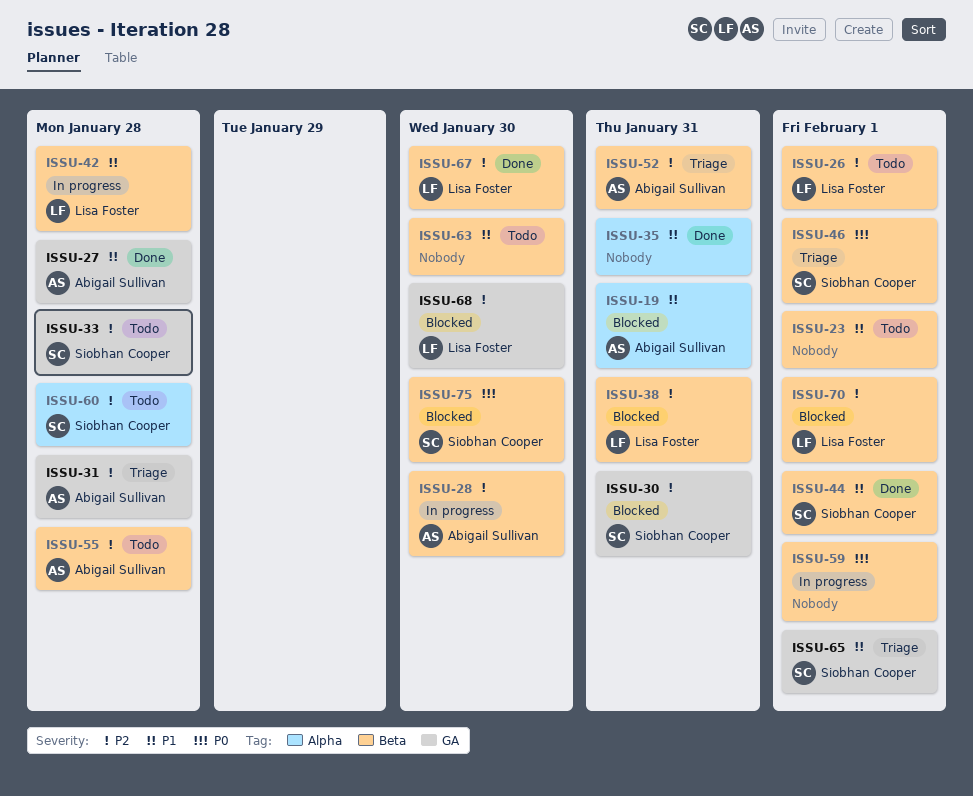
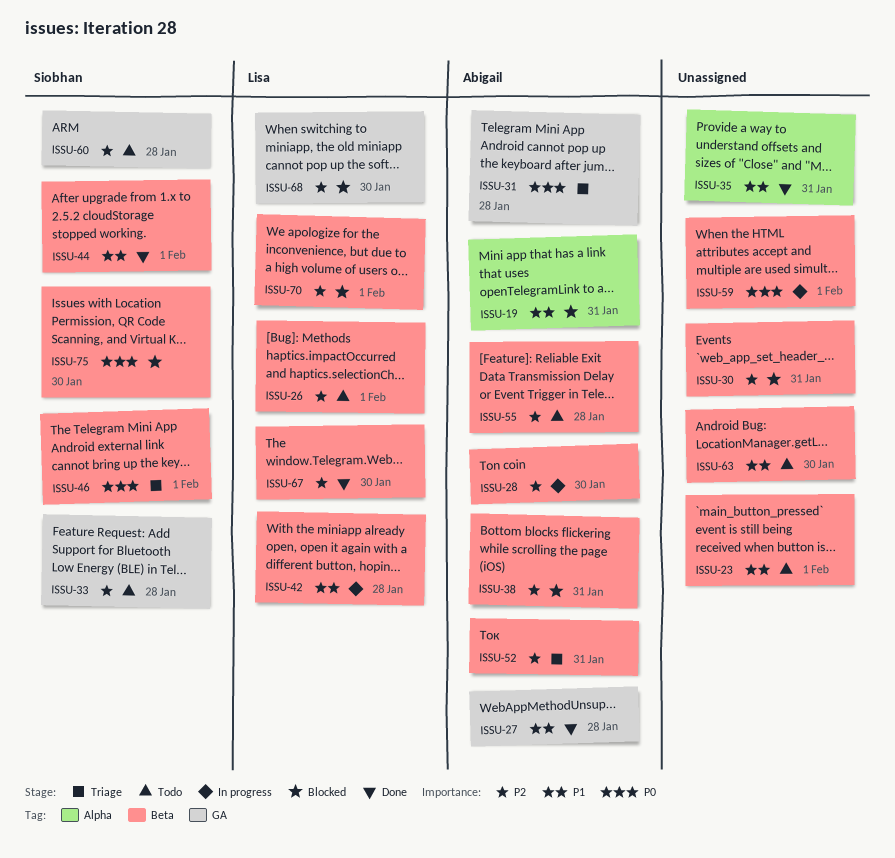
ISSU-30, owner: Siobhan Cooper -> none
ISSU-30, label: GA -> Beta
ISSU-31, priority: P2 -> P0
ISSU-38, owner: Lisa Foster -> Abigail Sullivan
ISSU-60, label: Alpha -> GA
ISSU-65: present -> none

